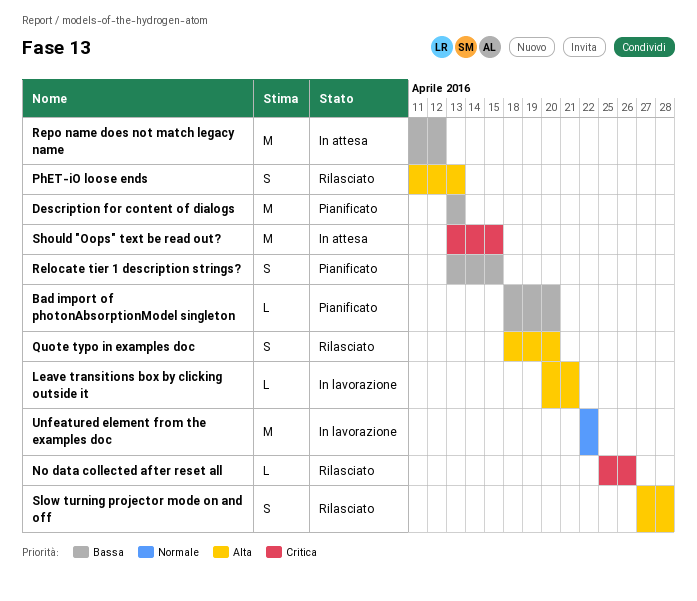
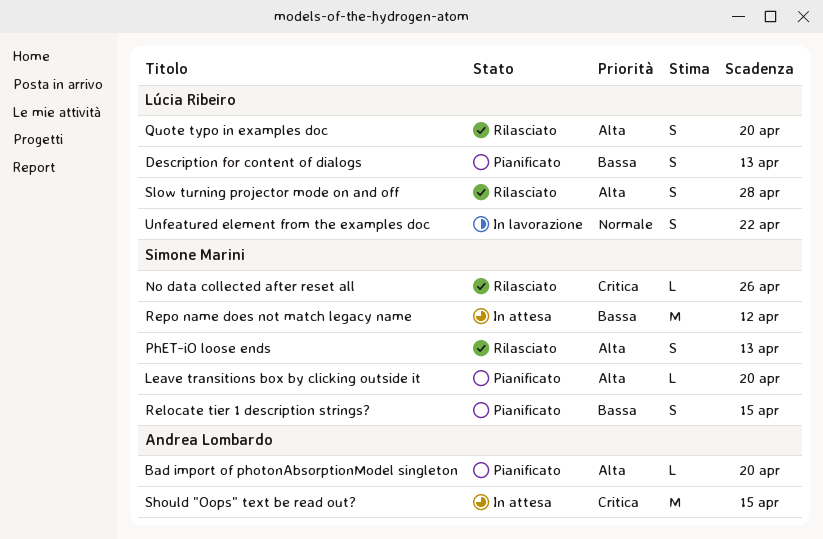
Bad import of photonAbsorptionModel singleton, priority: Bassa -> Alta
Description for content of dialogs, estimate: M -> S
Leave transitions box by clicking outside it, status: In lavorazione -> Pianificato
Leave transitions box by clicking outside it, due: Apr 21 -> Apr 20
Unfeatured element from the examples doc, estimate: M -> S

